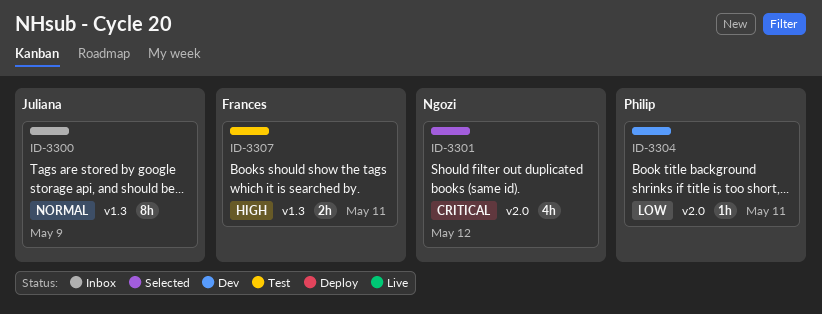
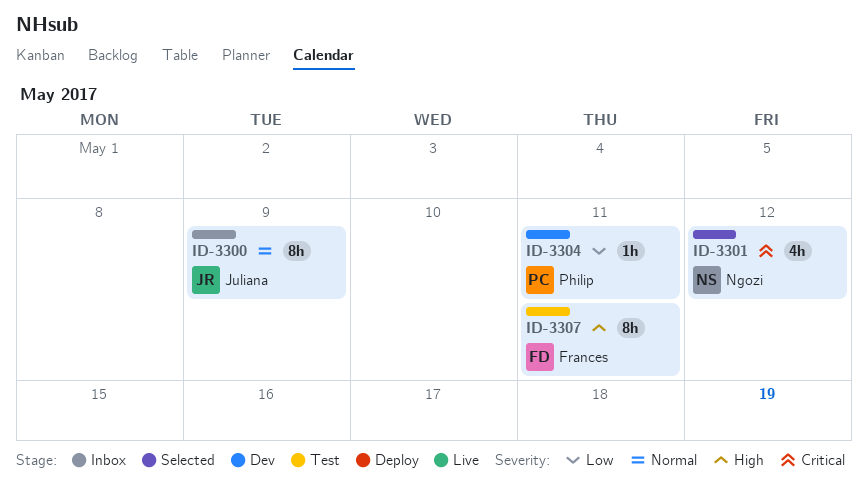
ID-3307, estimate: 2h -> 8h

